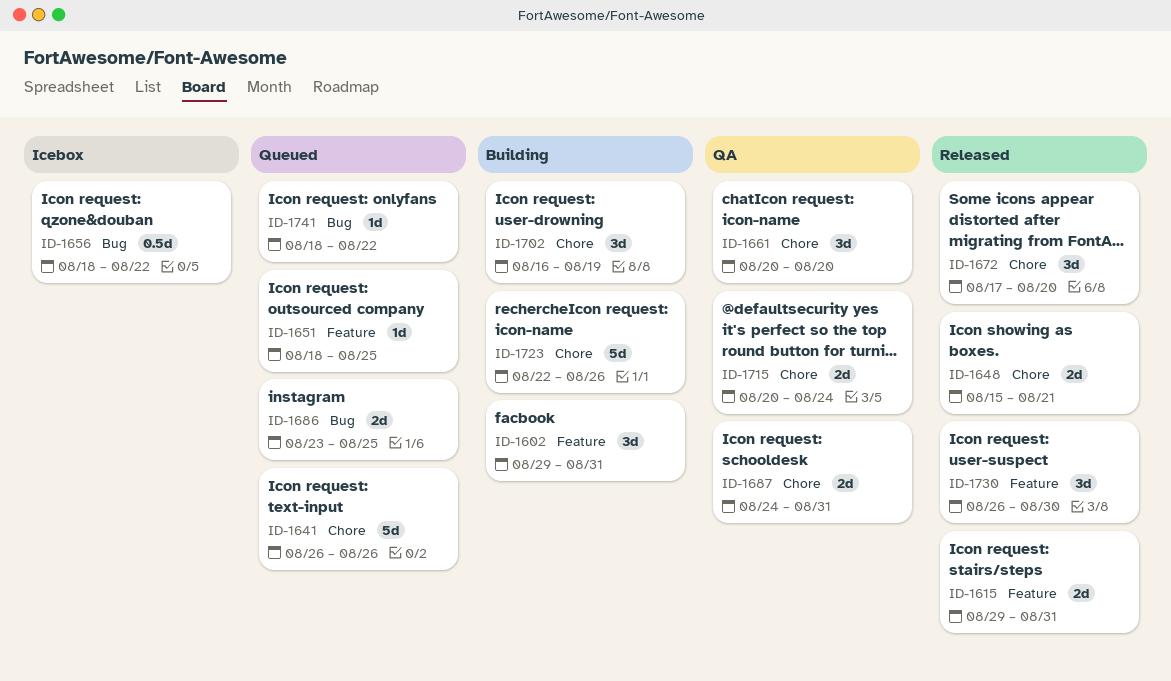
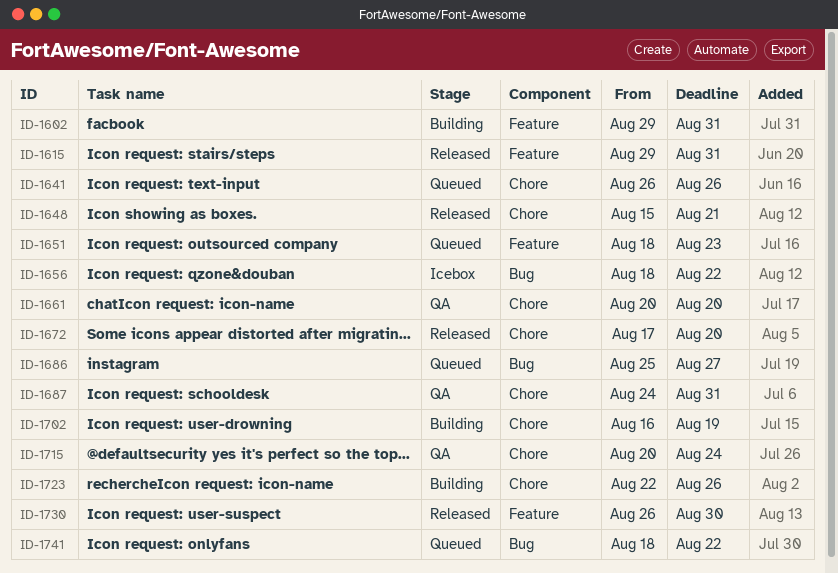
ID-1651, due: Aug 25 -> Aug 23
ID-1686, start: Aug 23 -> Aug 25
ID-1686, due: Aug 25 -> Aug 27

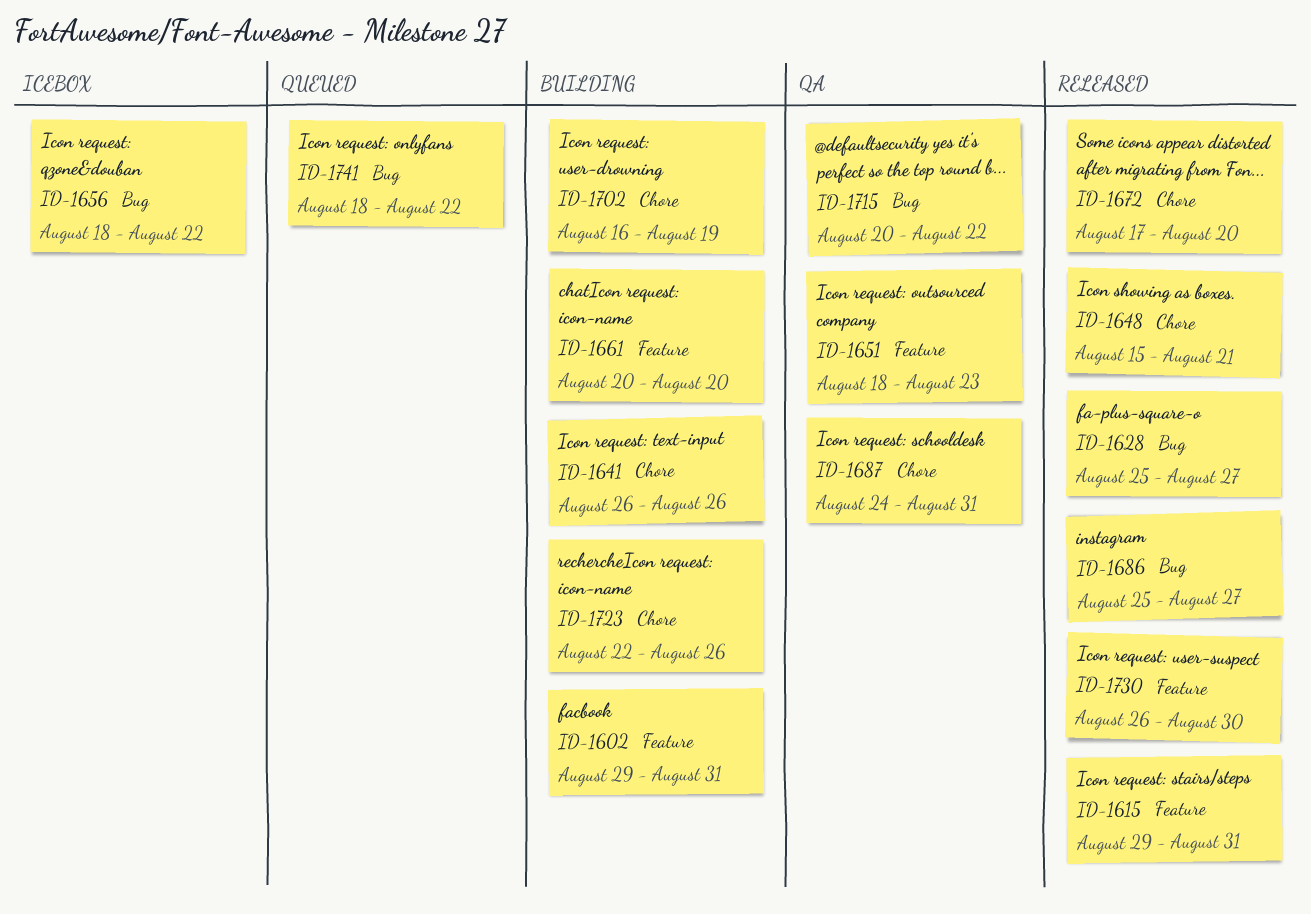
ID-1628: none -> present
ID-1641, status: Queued -> Building
ID-1651, status: Queued -> QA
ID-1661, status: QA -> Building
ID-1661, label: Chore -> Feature
ID-1686, status: Queued -> Released
ID-1715, label: Chore -> Bug
ID-1715, due: Aug 24 -> Aug 22

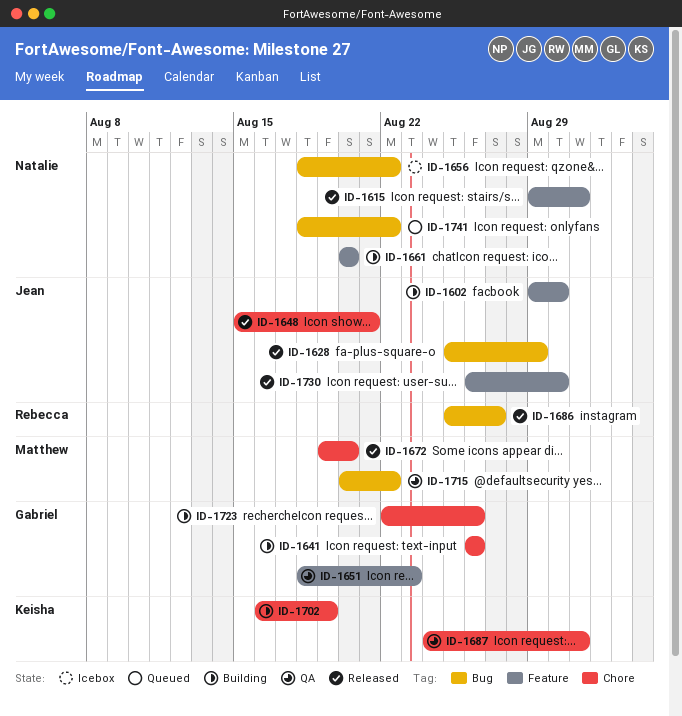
ID-1602, due: Aug 31 -> Aug 30
ID-1628, due: Aug 27 -> Aug 29
ID-1672, start: Aug 17 -> Aug 19

